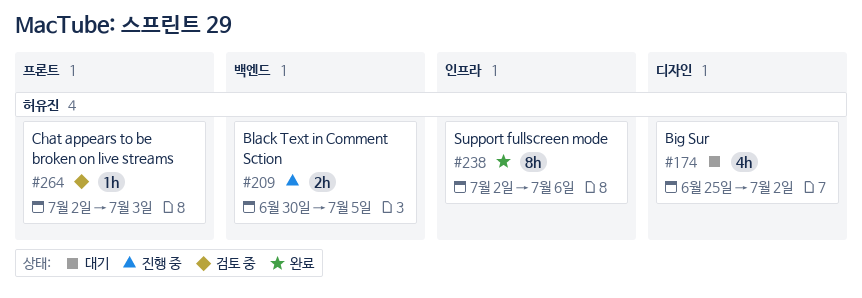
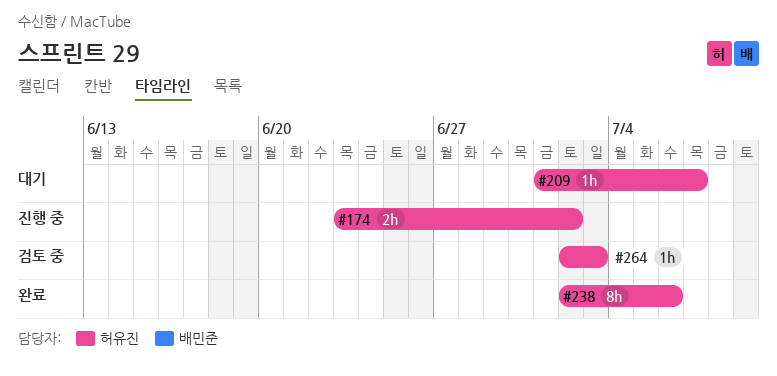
#174, status: 대기 -> 진행 중
#174, estimate: 4h -> 2h
#174, start: Jun 25 -> Jun 23
#209, status: 진행 중 -> 대기
#209, estimate: 2h -> 1h
#209, start: Jun 30 -> Jul 1
#209, due: Jul 5 -> Jul 7

